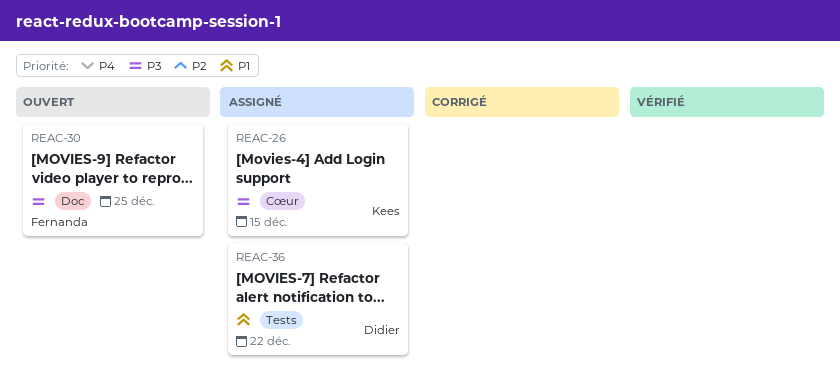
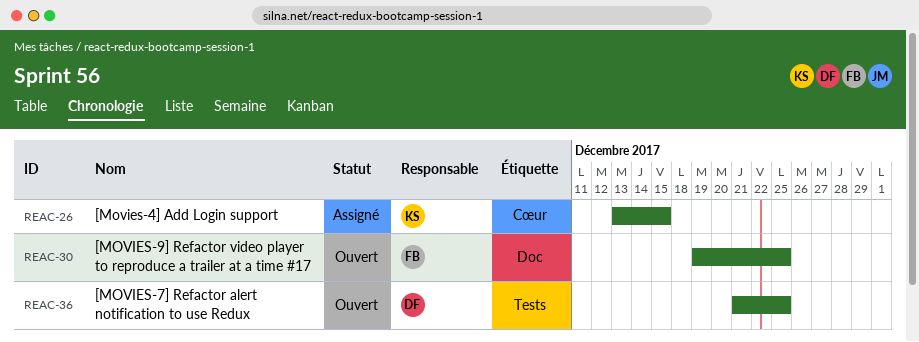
REAC-36, status: Assigné -> Ouvert
REAC-36, due: Dec 22 -> Dec 25

